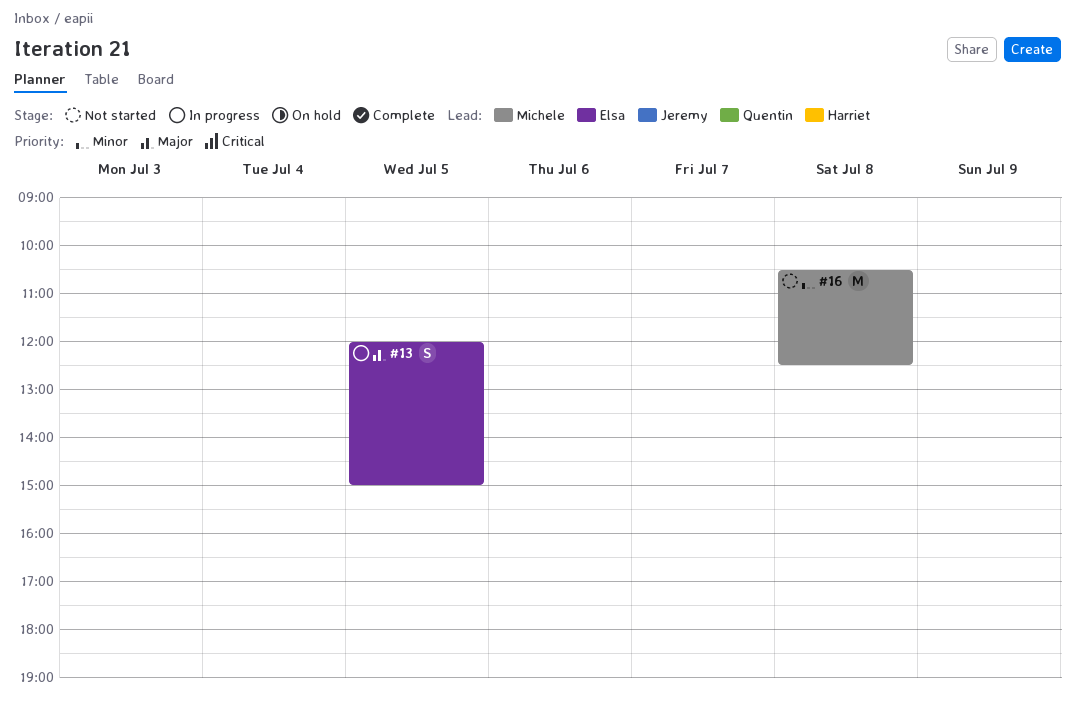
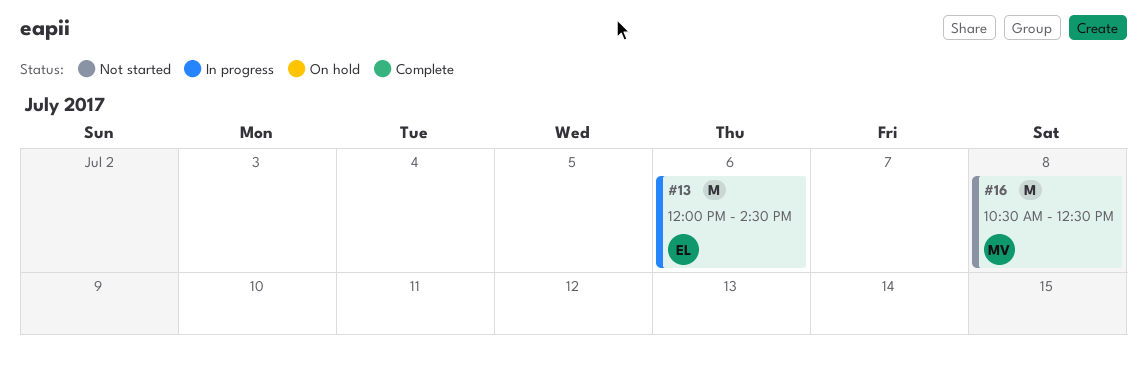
#13, estimate: S -> M
#13, day: Jul 5 -> Jul 6
#13, ends: 15:00 -> 14:30

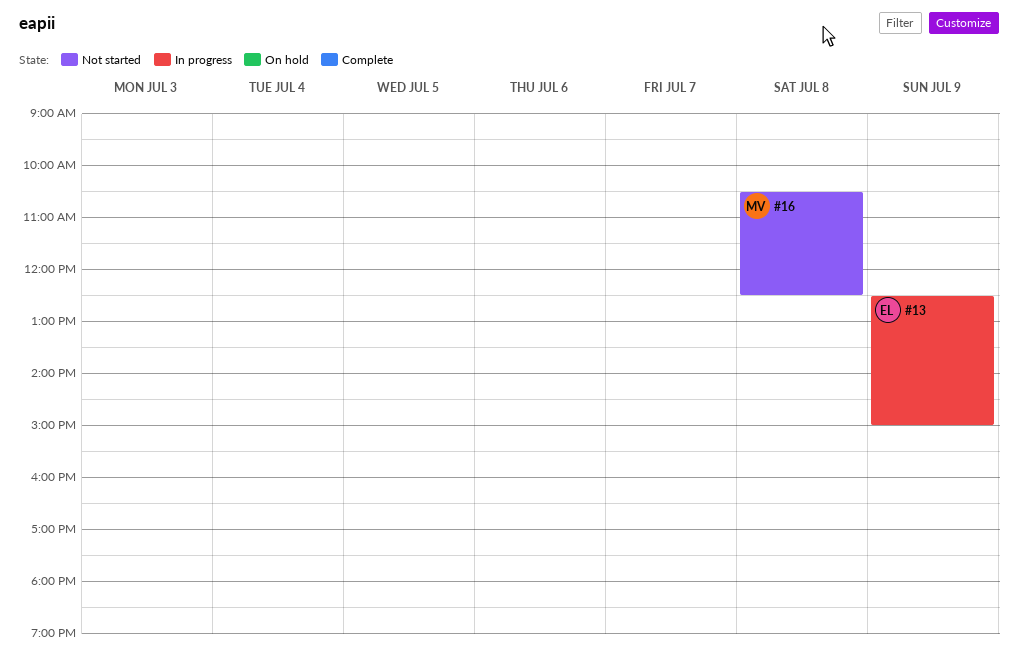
#13, day: Jul 6 -> Jul 9
#13, begins: 12:00 -> 12:30
#13, ends: 14:30 -> 15:00

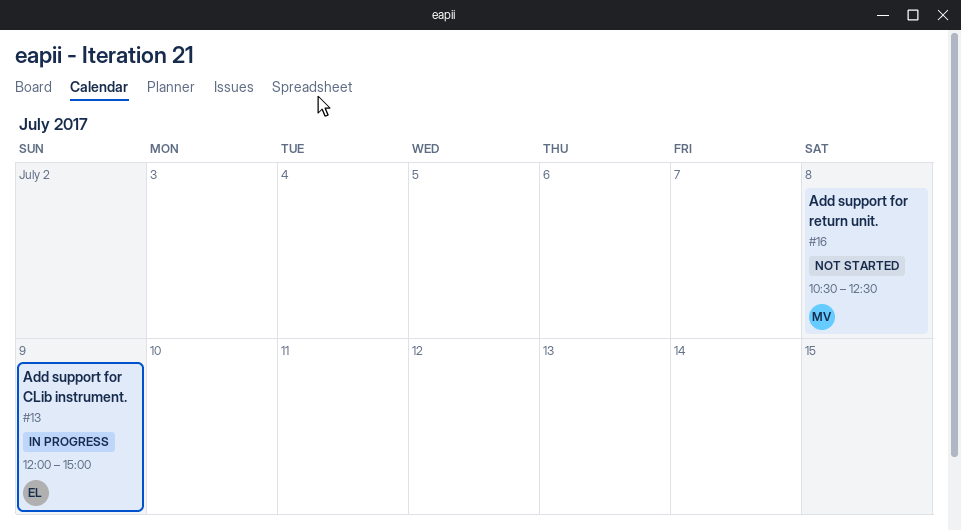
#13, begins: 12:30 -> 12:00

